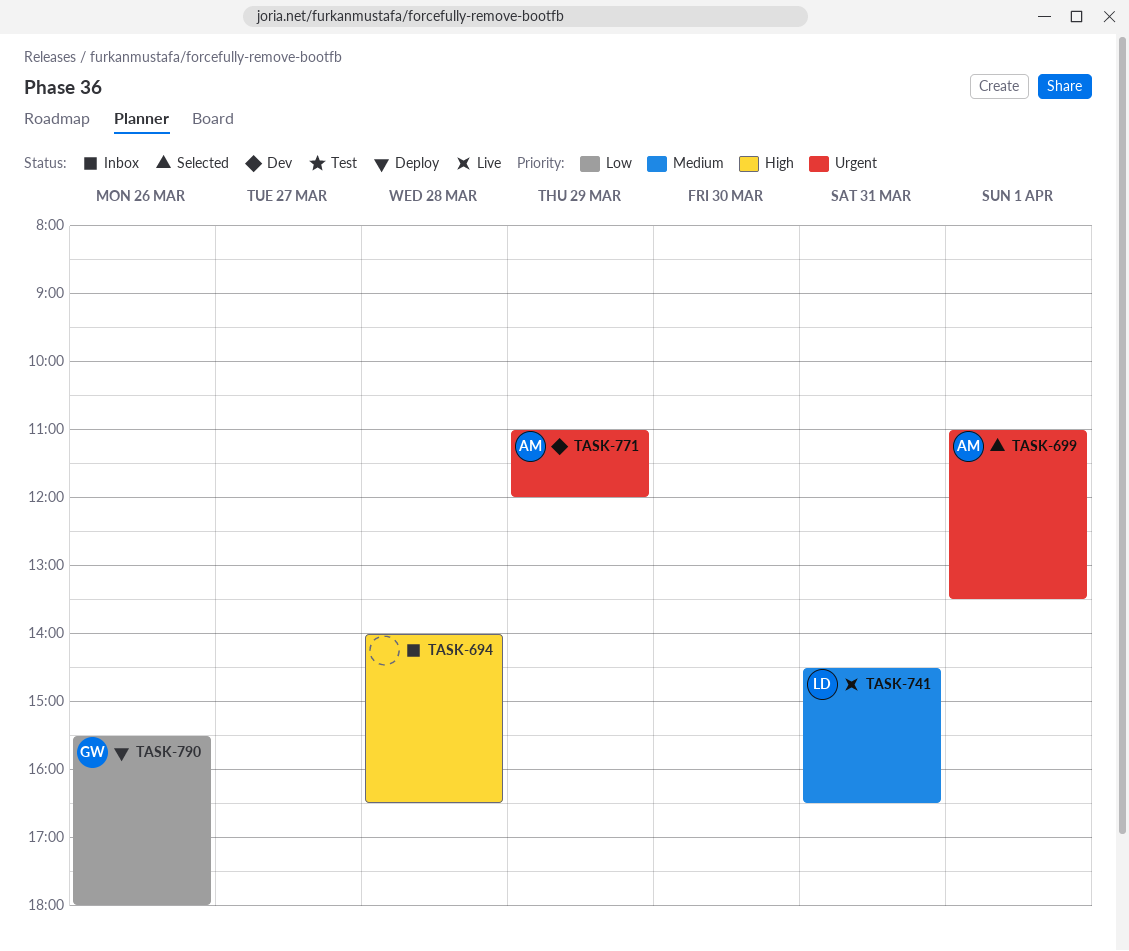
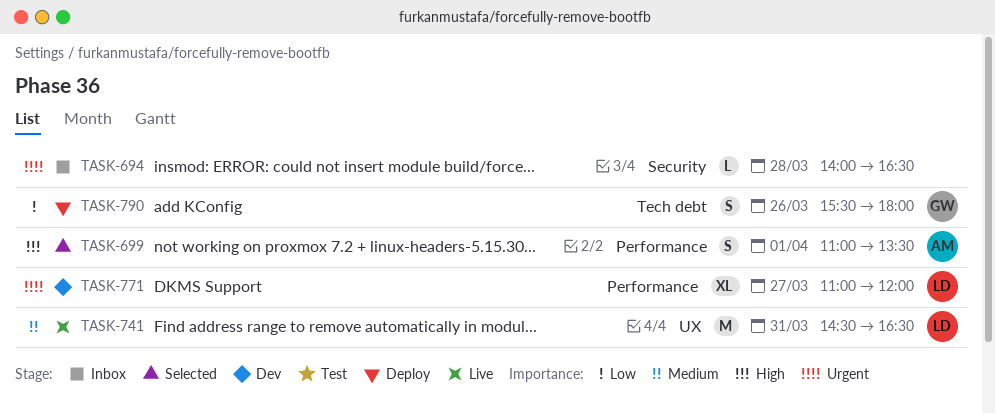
TASK-694, priority: High -> Urgent
TASK-699, priority: Urgent -> High
TASK-771, owner: AM -> LD
TASK-771, day: Mar 29 -> Mar 27

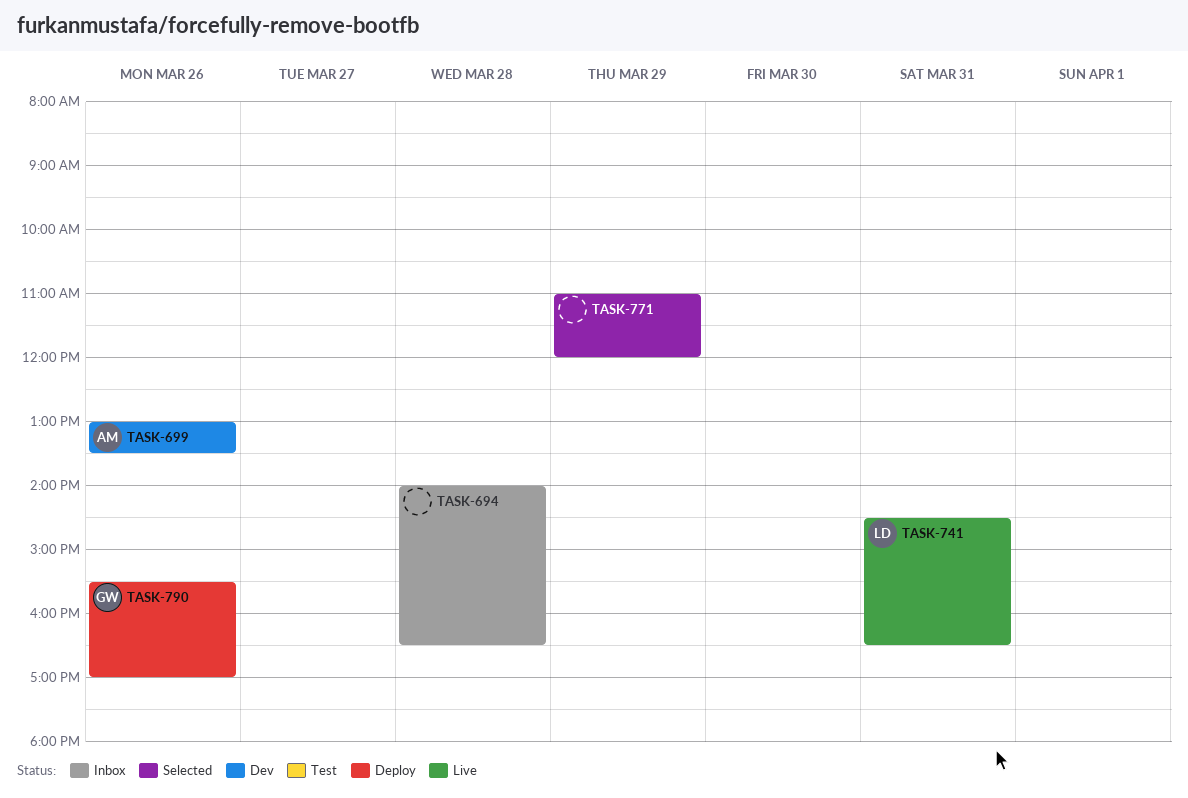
TASK-699, status: Selected -> Dev
TASK-699, day: Apr 1 -> Mar 26
TASK-699, begins: 11:00 -> 13:00
TASK-771, status: Dev -> Selected
TASK-771, owner: LD -> none
TASK-771, day: Mar 27 -> Mar 29
TASK-790, ends: 18:00 -> 17:00

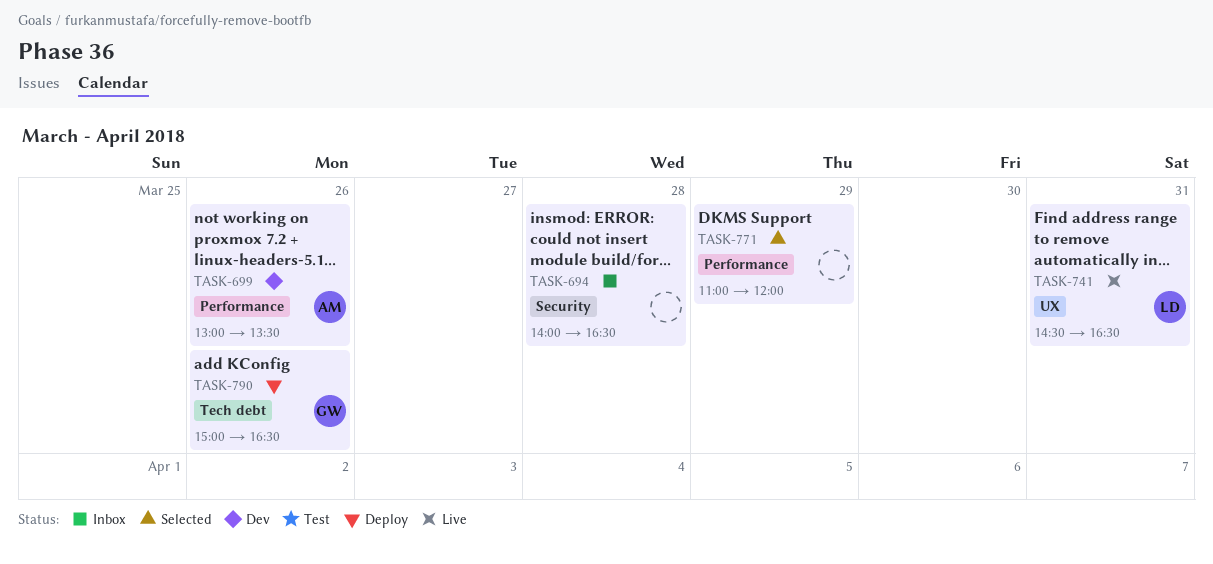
TASK-790, begins: 15:30 -> 15:00
TASK-790, ends: 17:00 -> 16:30

